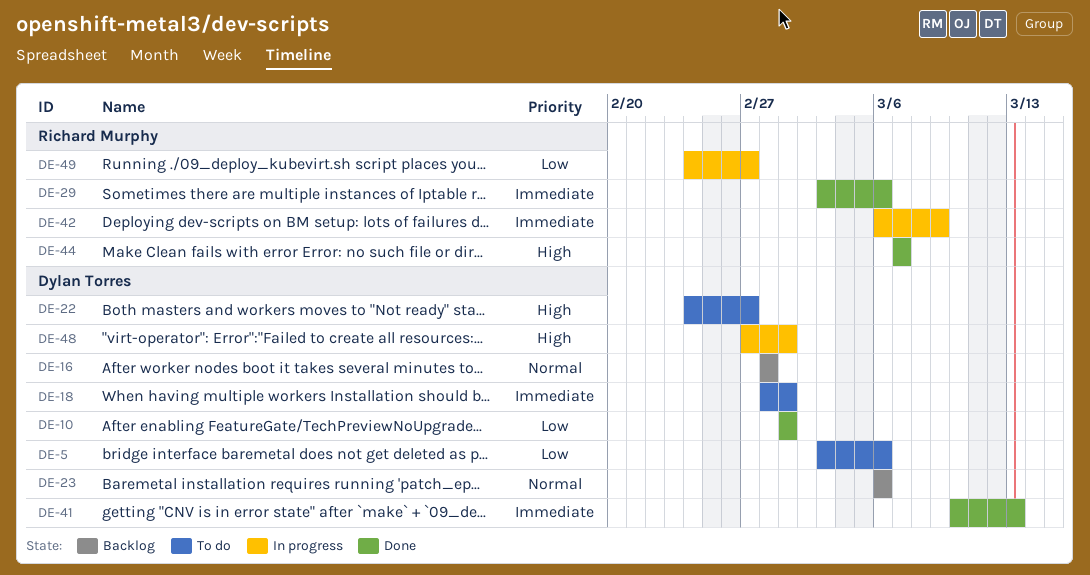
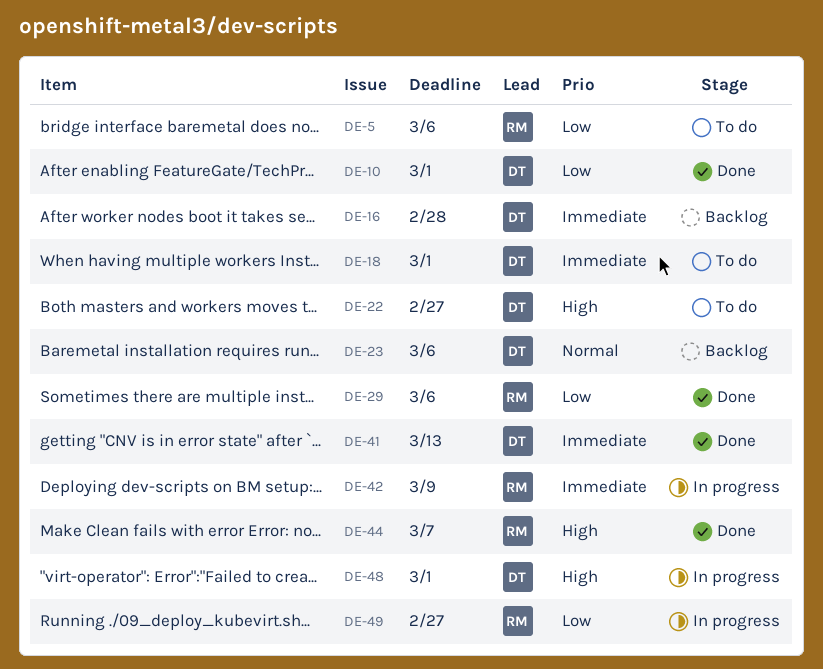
DE-5, owner: Dylan Torres -> Richard Murphy
DE-16, priority: Normal -> Immediate
DE-29, priority: Immediate -> Low

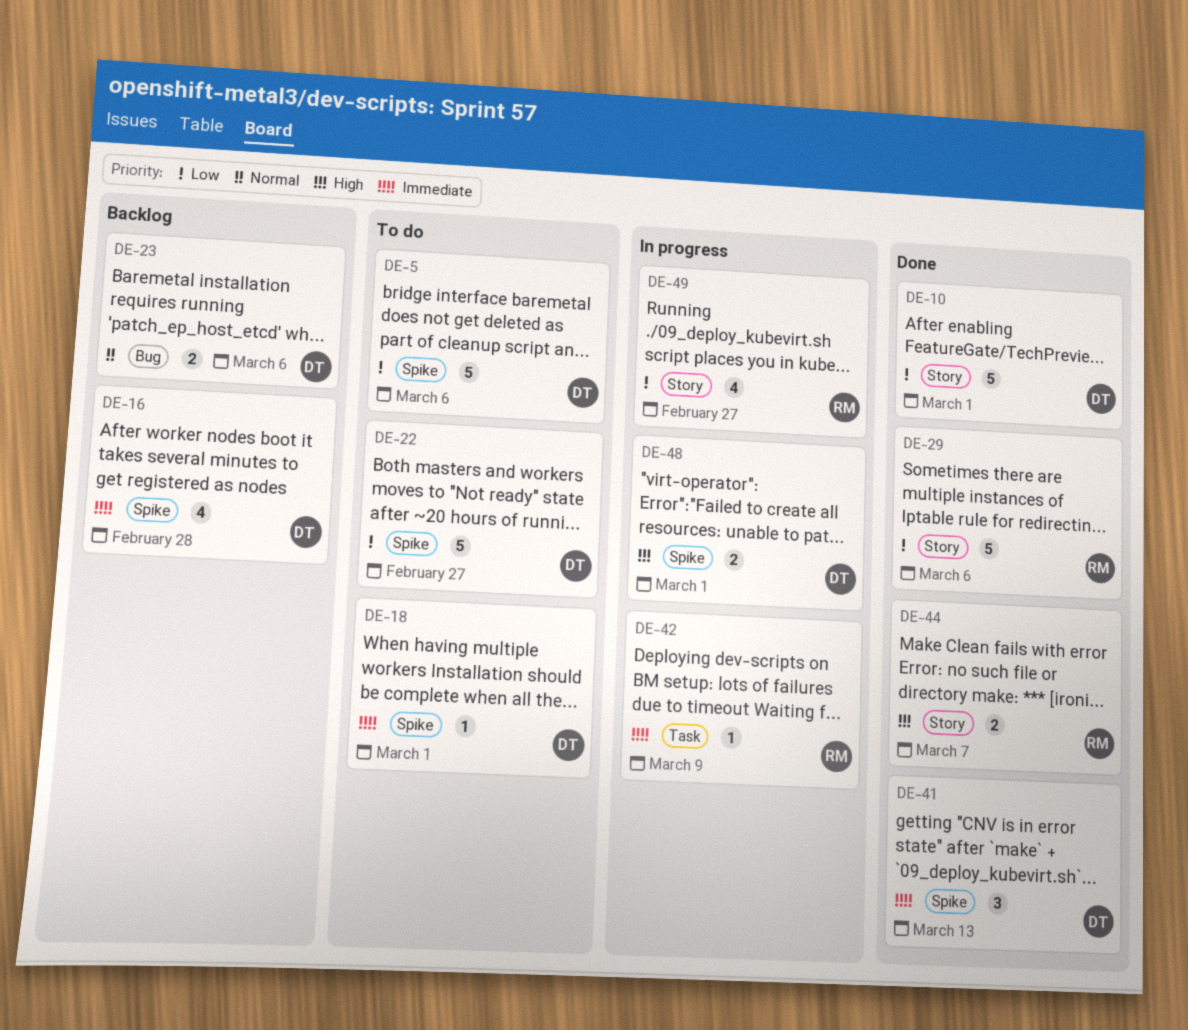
DE-5, owner: RM -> DT
DE-22, priority: High -> Low

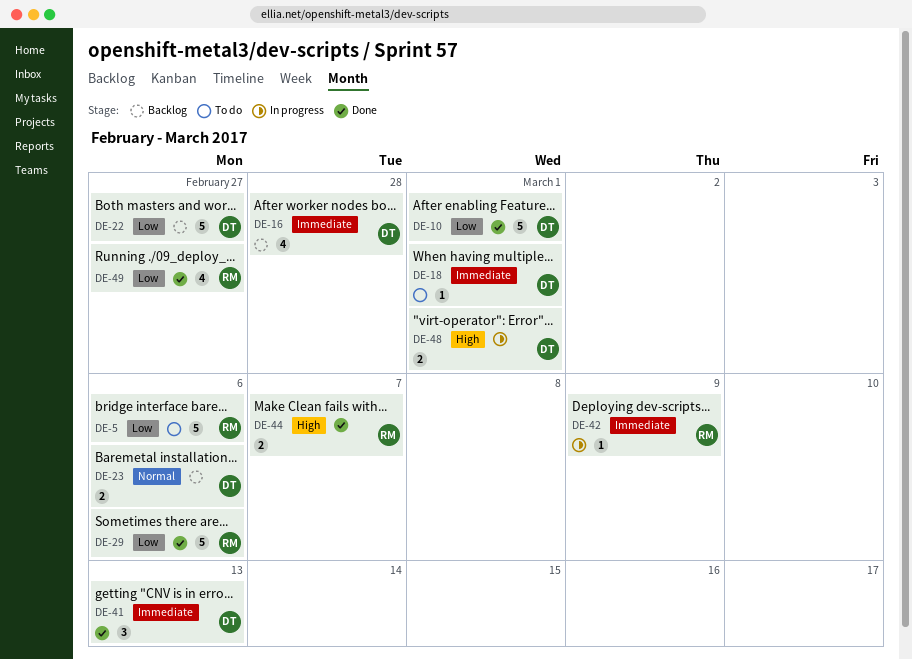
DE-5, owner: DT -> RM
DE-22, status: To do -> Backlog
DE-49, status: In progress -> Done

